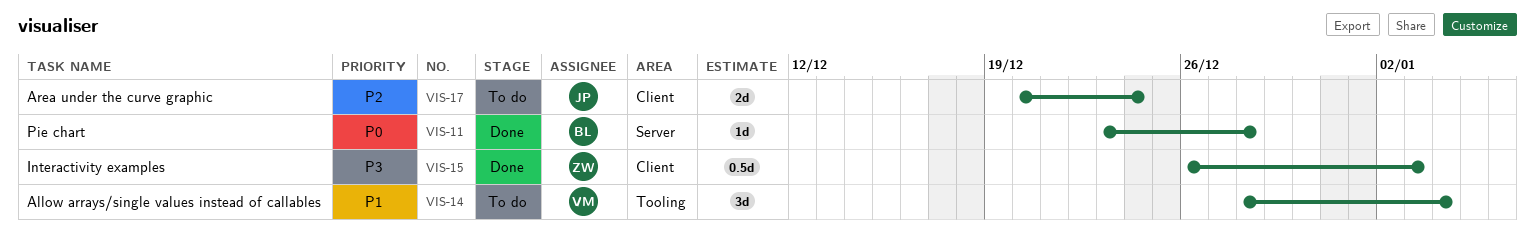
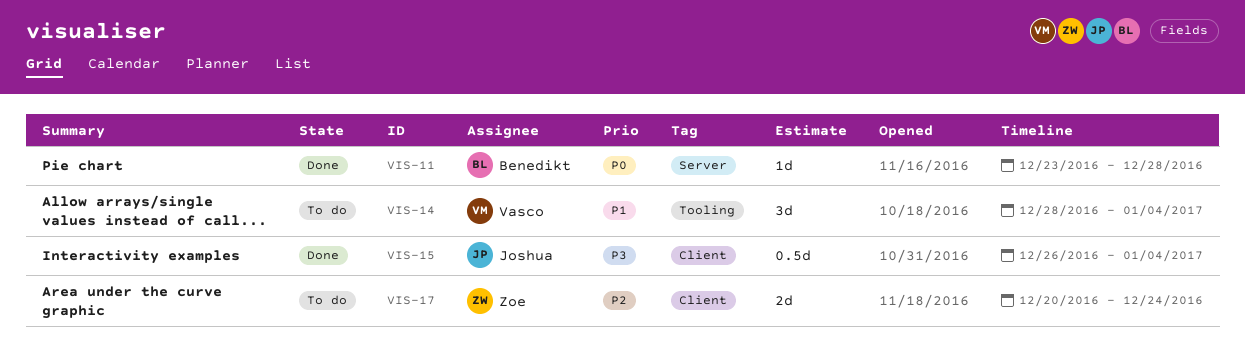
VIS-15, owner: Zoe -> Joshua
VIS-15, due: Jan 3 -> Jan 4
VIS-17, owner: Joshua -> Zoe

